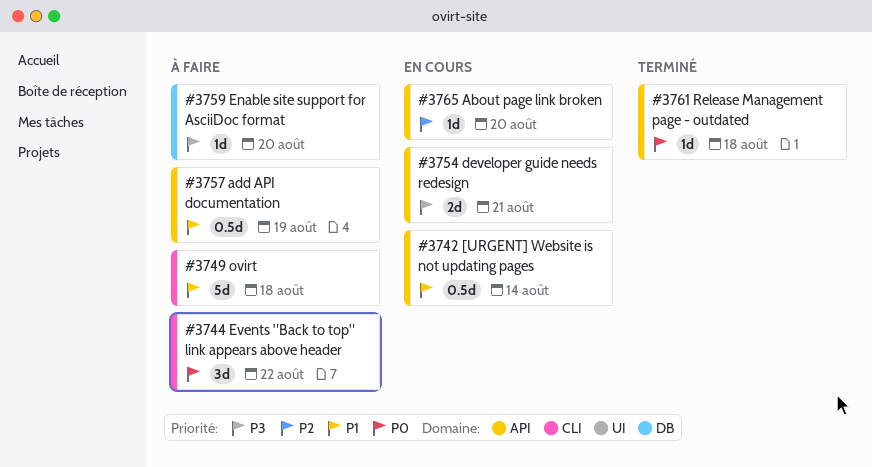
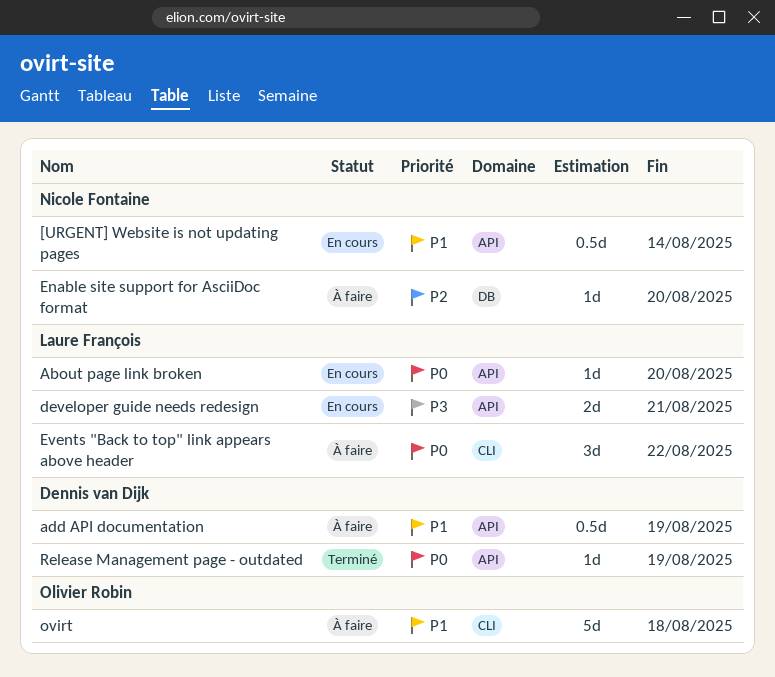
About page link broken, priority: P2 -> P0
Enable site support for AsciiDoc format, priority: P3 -> P2
Release Management page - outdated, due: Aug 18 -> Aug 19

